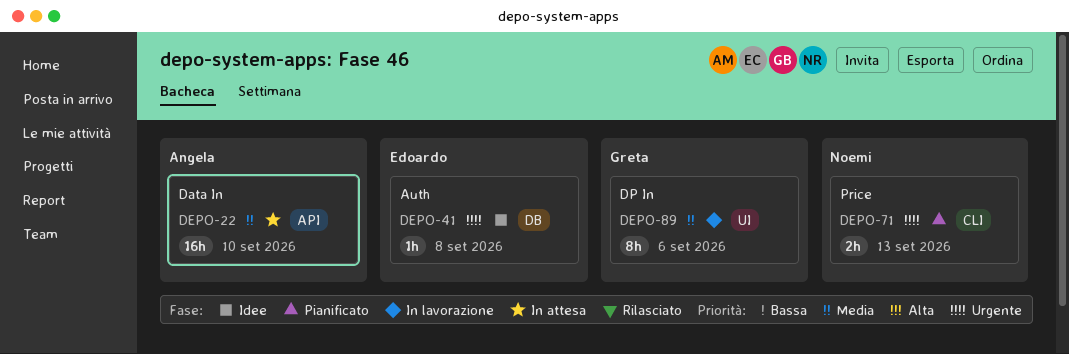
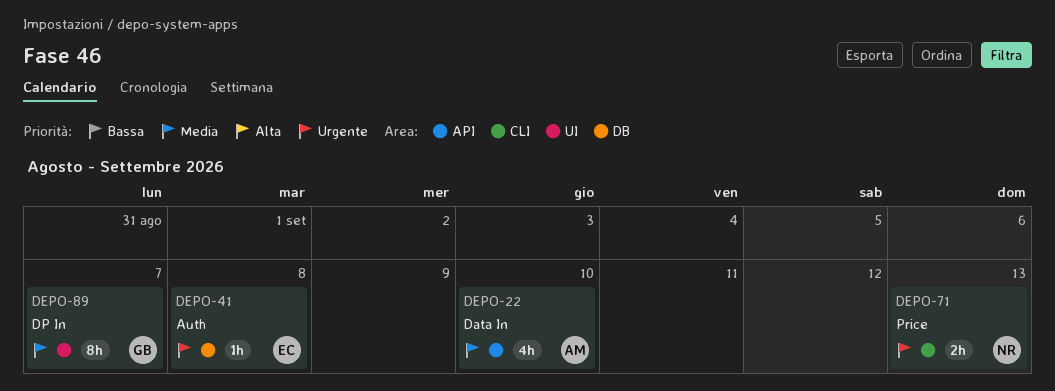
DEPO-22, estimate: 16h -> 4h
DEPO-89, due: Sep 6 -> Sep 7

